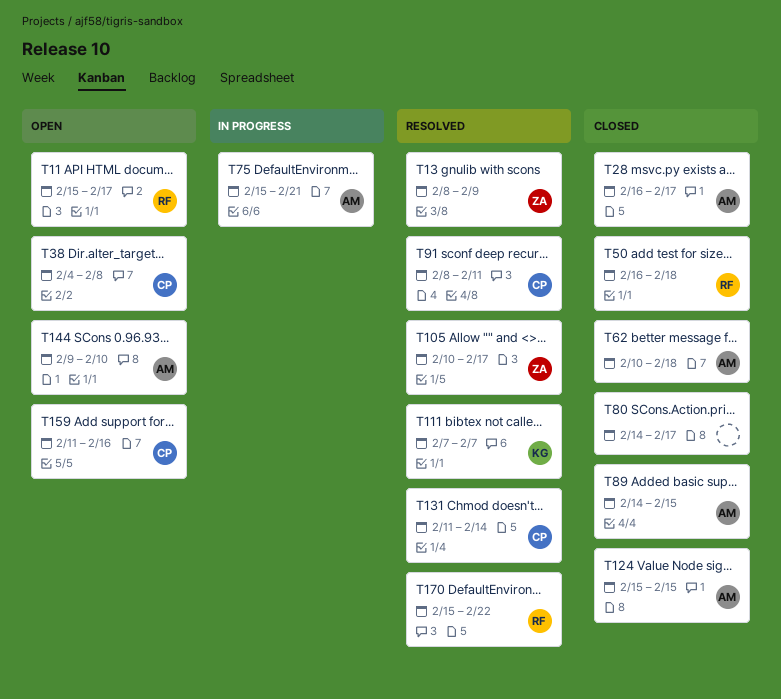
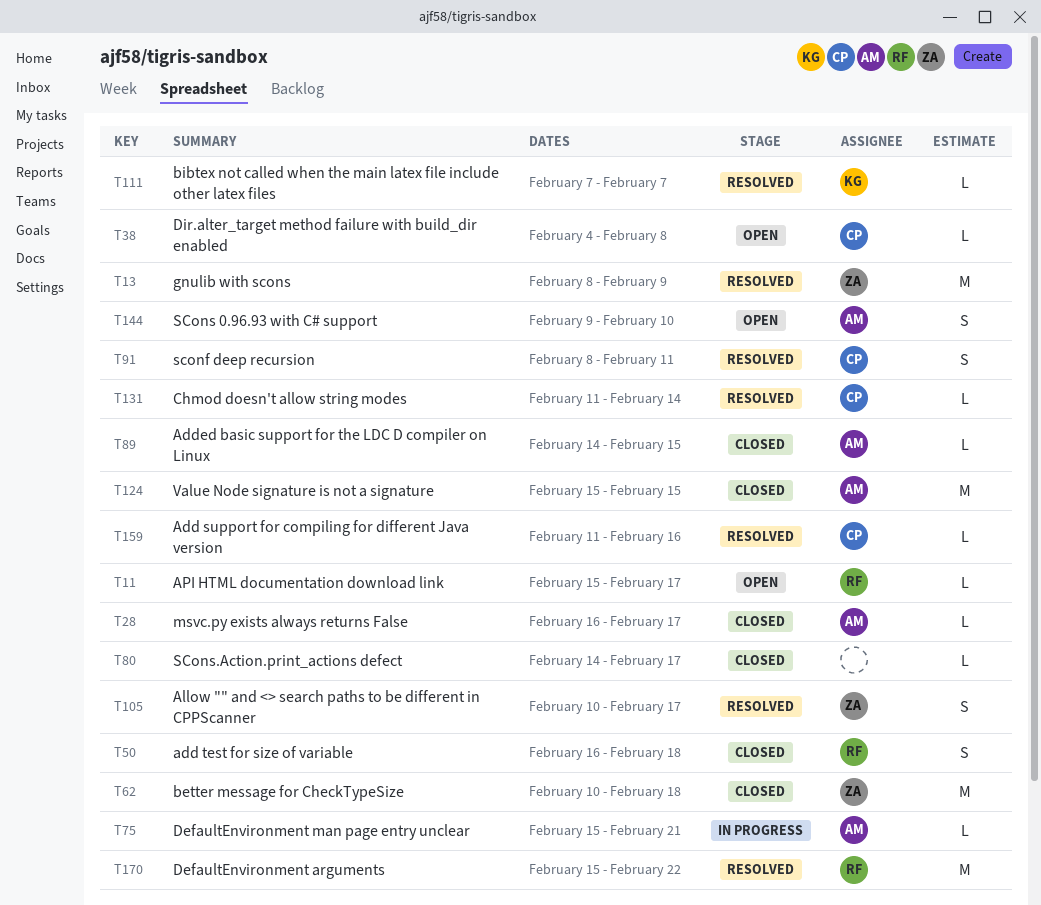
T62, owner: AM -> ZA
T159, status: Open -> Resolved

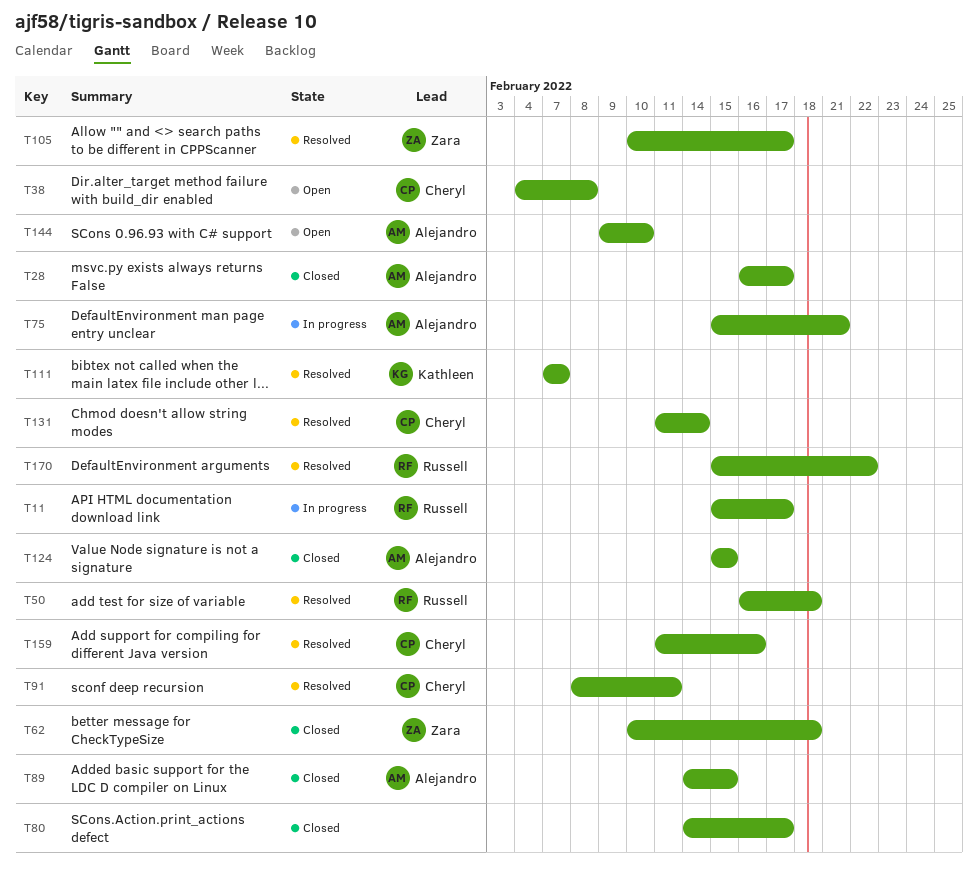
T11, status: Open -> In progress
T13: present -> none
T50, status: Closed -> Resolved

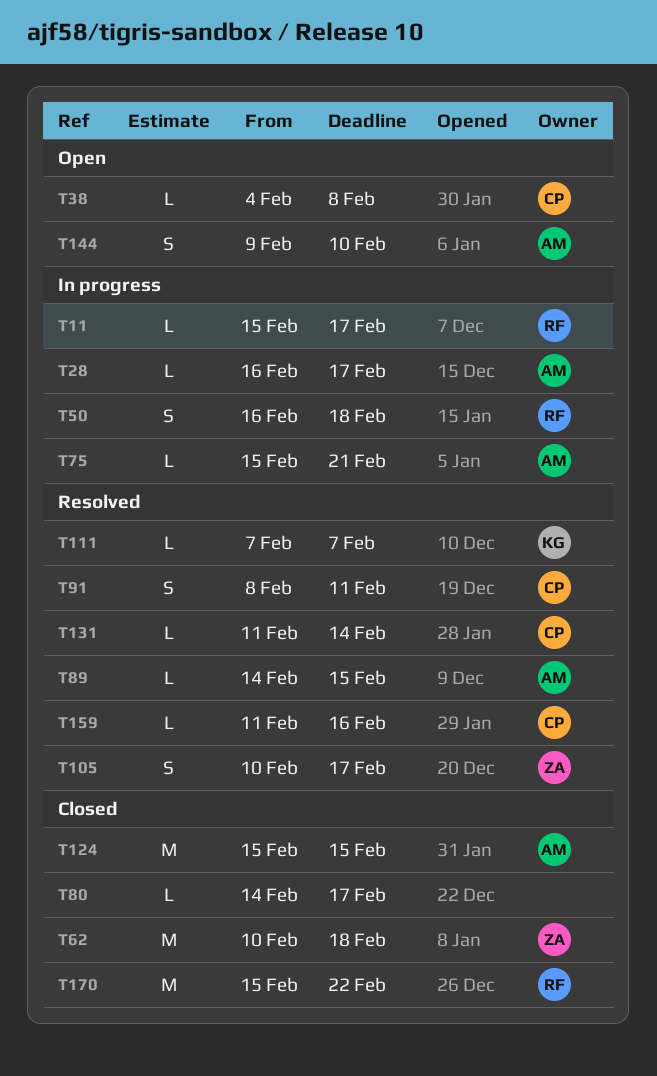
T28, status: Closed -> In progress
T50, status: Resolved -> In progress
T89, status: Closed -> Resolved
T170, status: Resolved -> Closed

